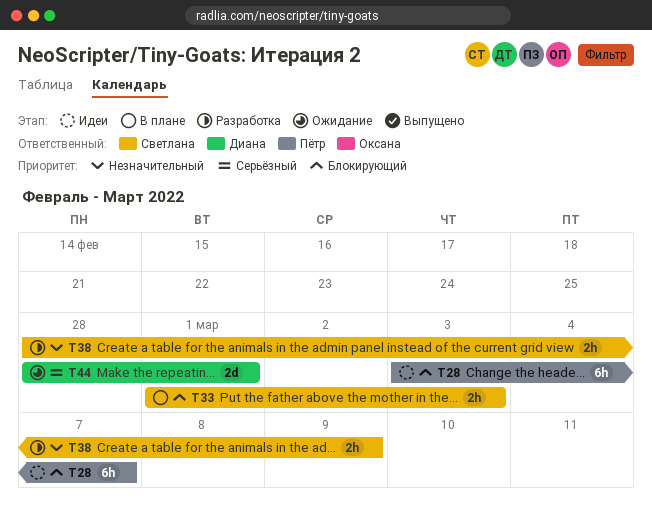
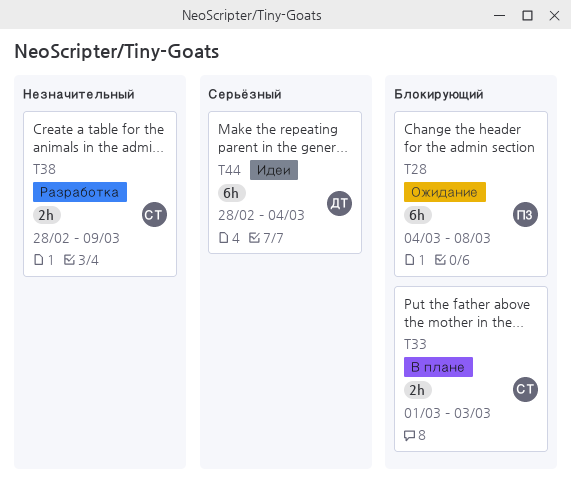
T28, status: Идеи -> Ожидание
T28, start: Mar 3 -> Mar 4
T28, due: Mar 7 -> Mar 8
T44, status: Ожидание -> Идеи
T44, estimate: 2d -> 6h
T44, due: Mar 1 -> Mar 4

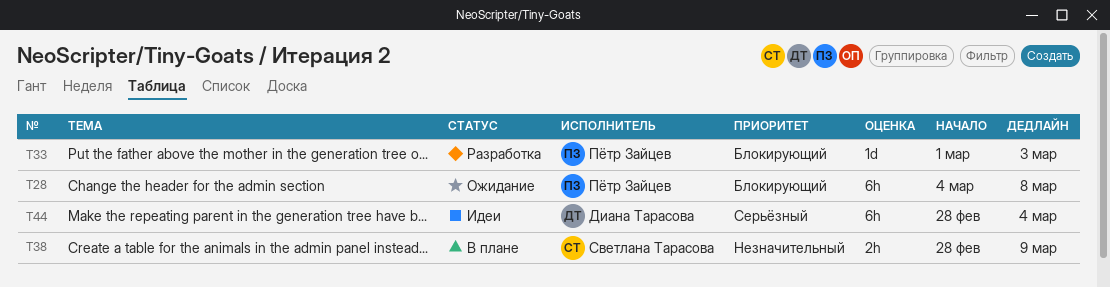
T33, status: В плане -> Разработка
T33, owner: Светлана Тарасова -> Пётр Зайцев
T33, estimate: 2h -> 1d
T38, status: Разработка -> В плане

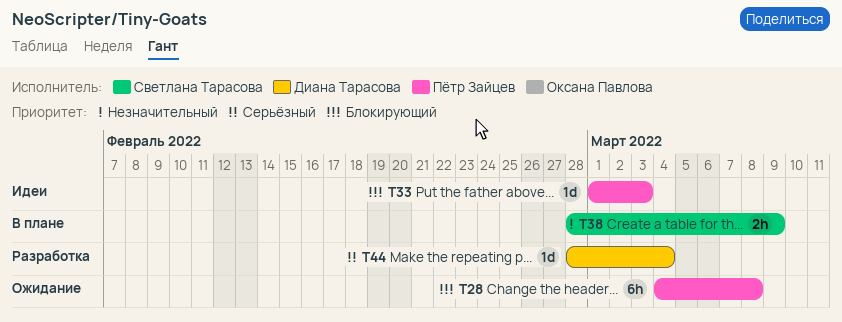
T33, status: Разработка -> Идеи
T44, status: Идеи -> Разработка
T44, estimate: 6h -> 1d

